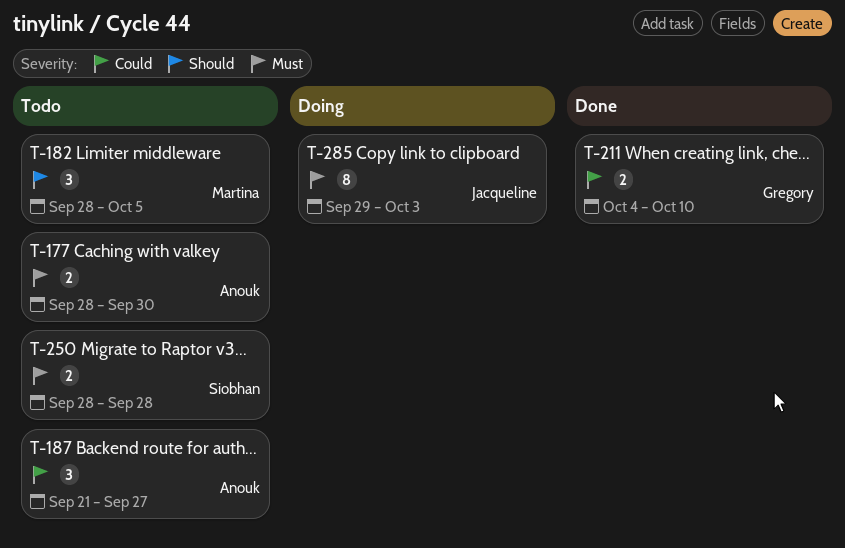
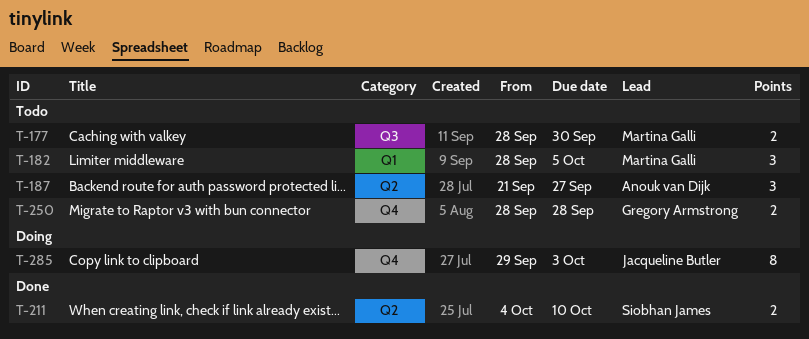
T-177, owner: Anouk van Dijk -> Martina Galli
T-211, owner: Gregory Armstrong -> Siobhan James
T-250, owner: Siobhan James -> Gregory Armstrong

